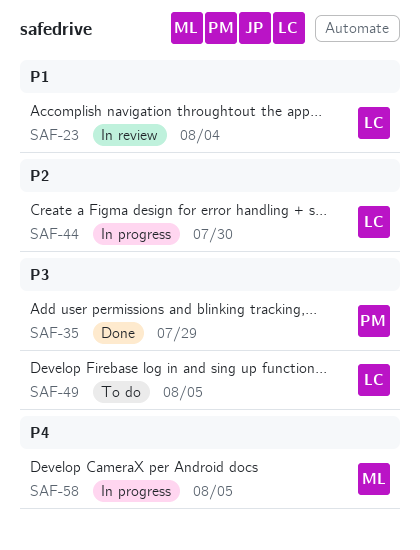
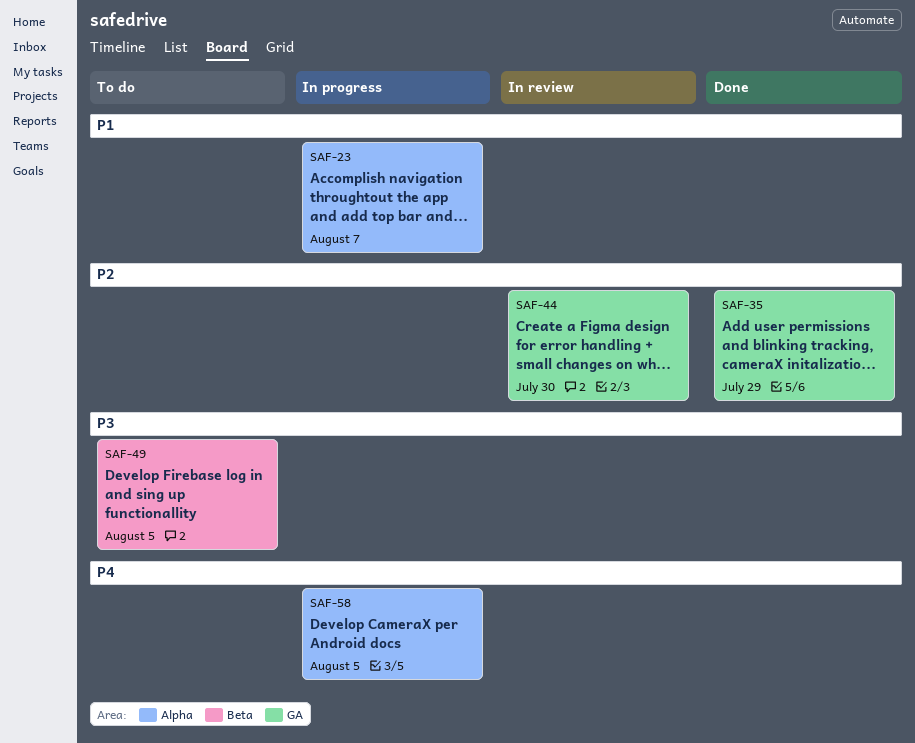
SAF-23, status: In review -> In progress
SAF-23, due: Aug 4 -> Aug 7
SAF-35, priority: P3 -> P2
SAF-44, status: In progress -> In review

